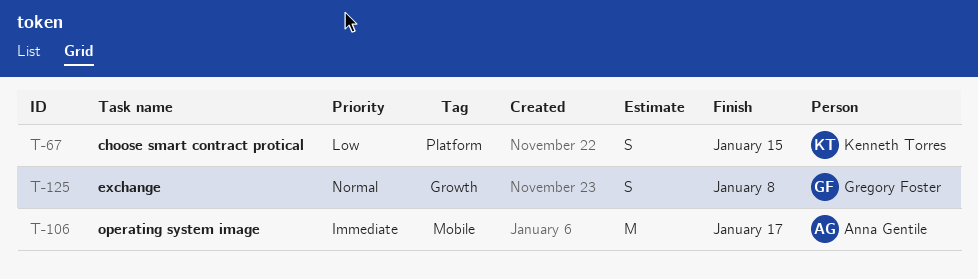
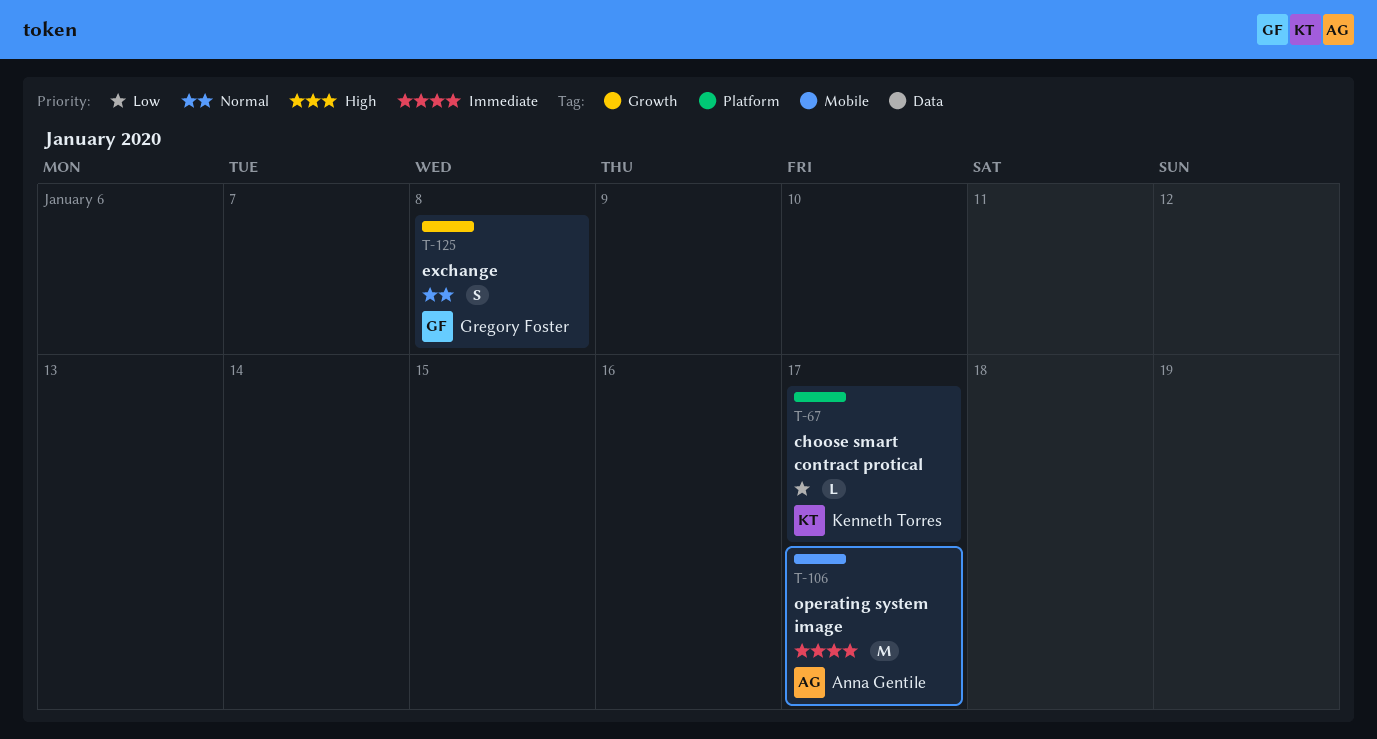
T-67, estimate: S -> L
T-67, due: Jan 15 -> Jan 17

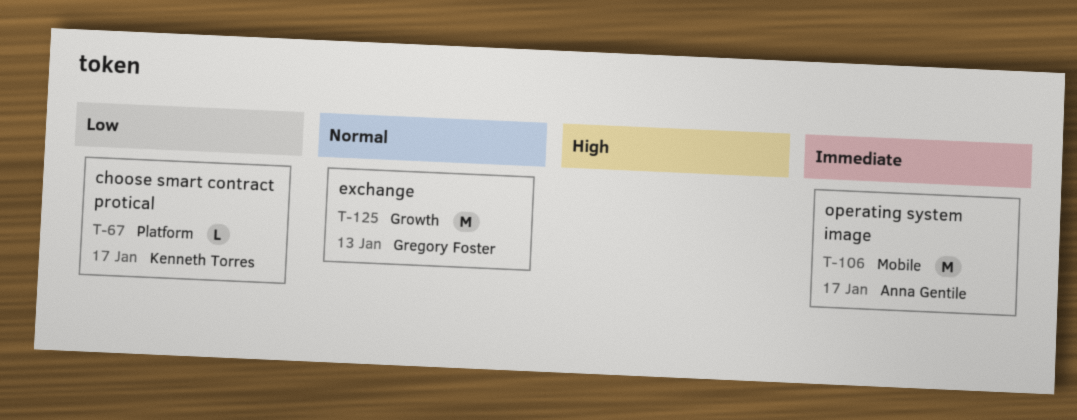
T-125, estimate: S -> M
T-125, due: Jan 8 -> Jan 13

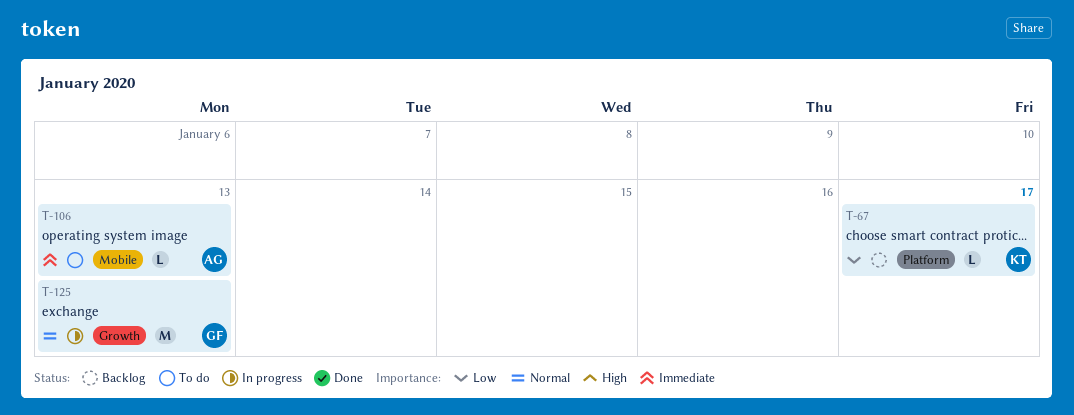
T-106, estimate: M -> L
T-106, due: Jan 17 -> Jan 13

